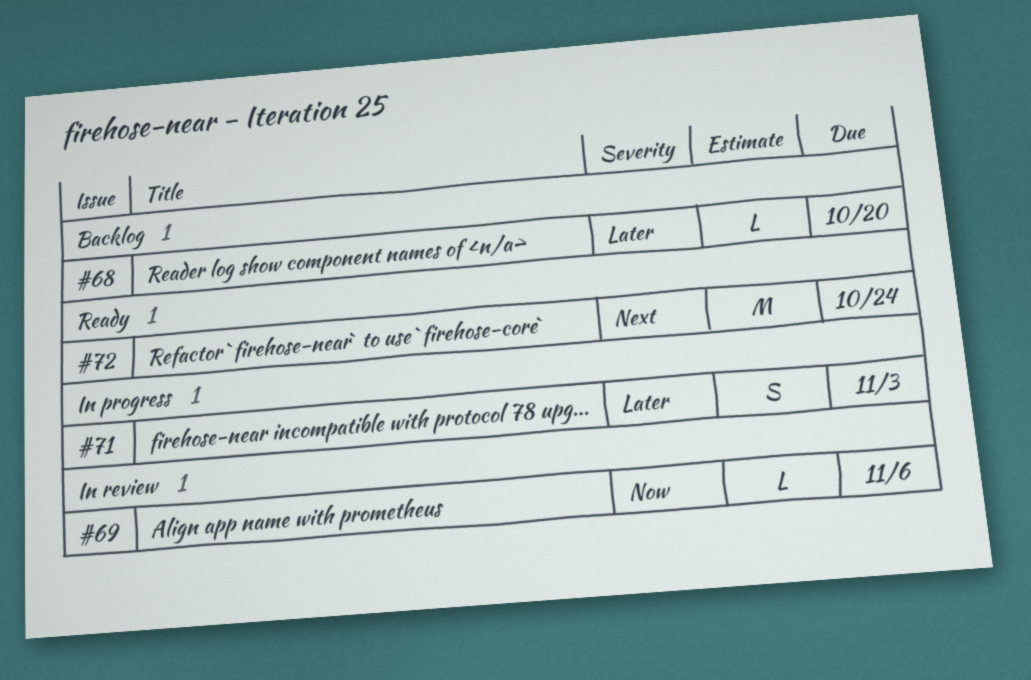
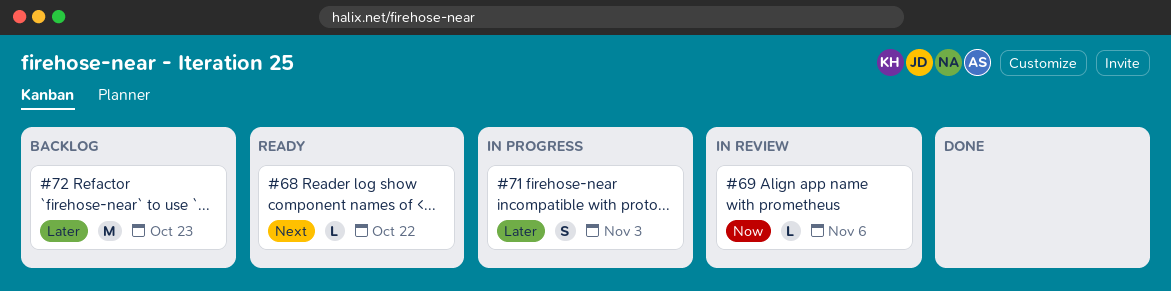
#68, status: Backlog -> Ready
#68, priority: Later -> Next
#68, due: Oct 20 -> Oct 22
#72, status: Ready -> Backlog
#72, priority: Next -> Later
#72, due: Oct 24 -> Oct 23

